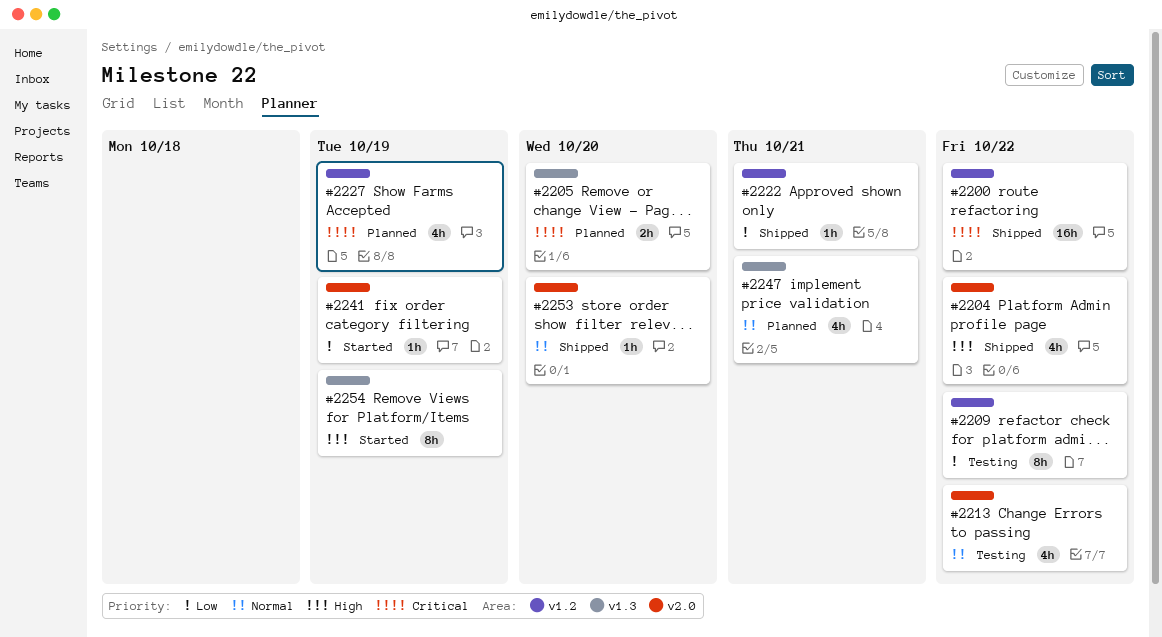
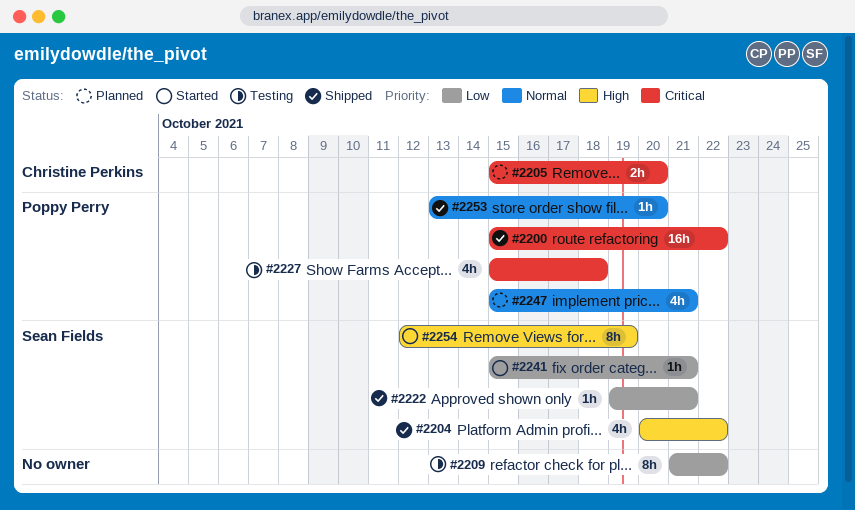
#2213: present -> none
#2227, status: Planned -> Testing
#2227, due: Oct 19 -> Oct 18
#2241, due: Oct 19 -> Oct 21

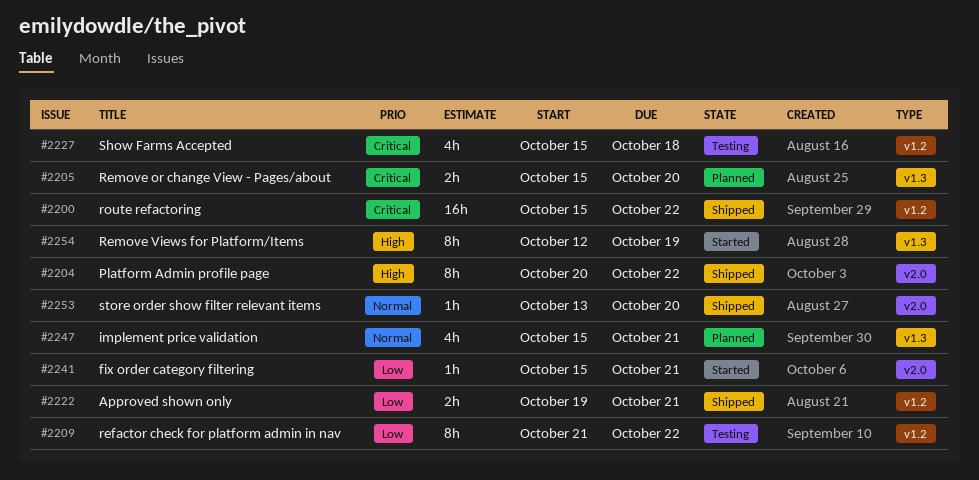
#2204, estimate: 4h -> 8h
#2222, estimate: 1h -> 2h

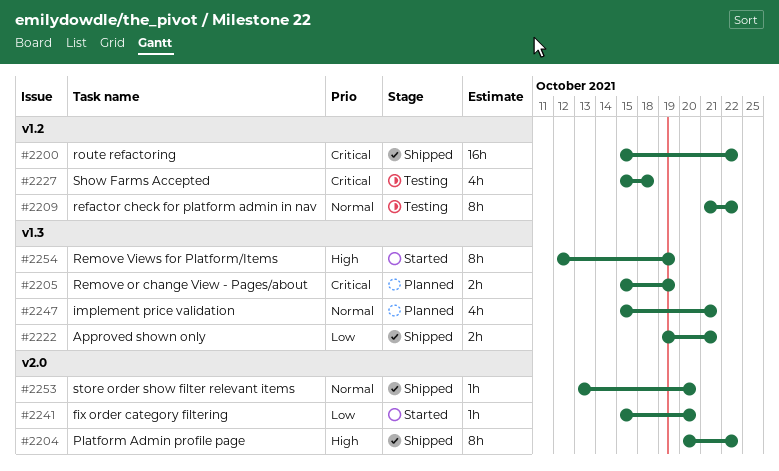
#2205, due: Oct 20 -> Oct 19
#2209, priority: Low -> Normal
#2222, label: v1.2 -> v1.3
#2241, due: Oct 21 -> Oct 20

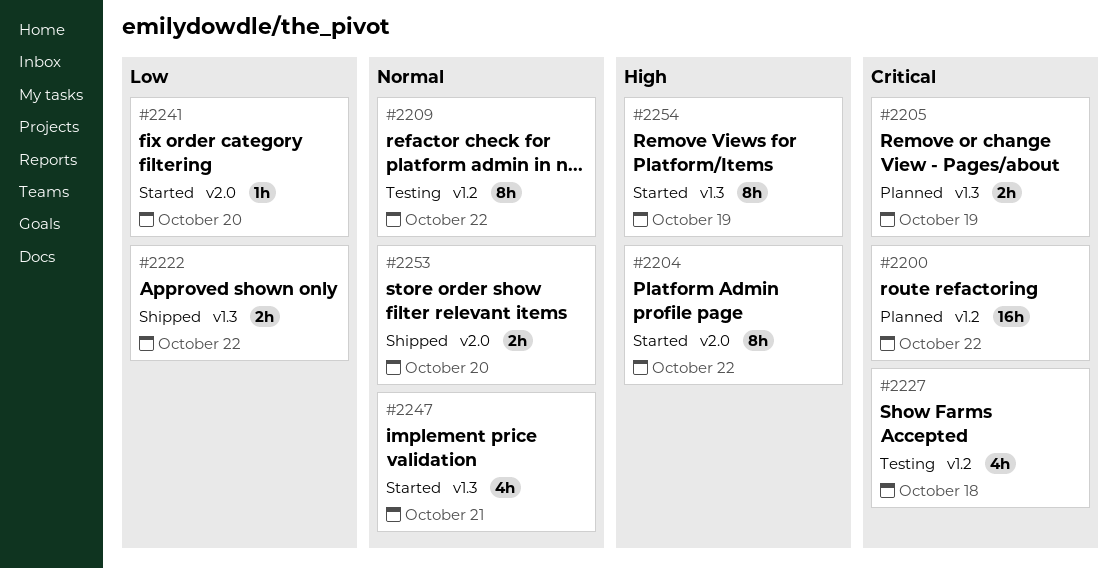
#2200, status: Shipped -> Planned
#2204, status: Shipped -> Started
#2222, due: Oct 21 -> Oct 22
#2247, status: Planned -> Started
#2253, estimate: 1h -> 2h

